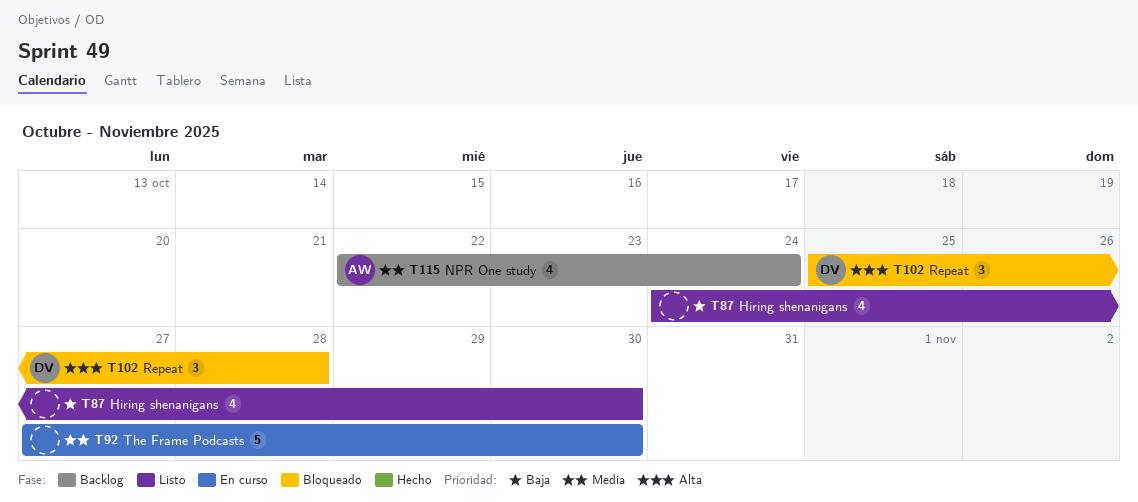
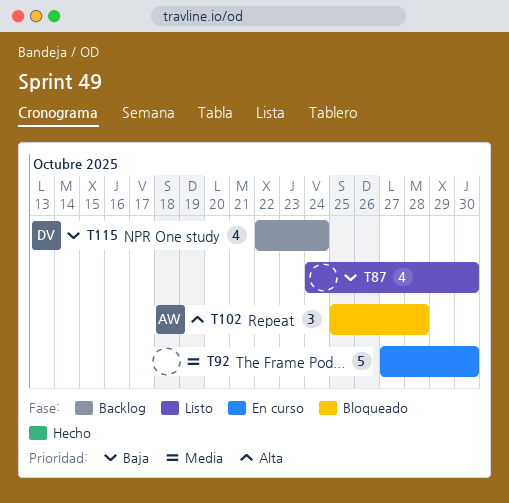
T102, owner: DV -> AW
T115, owner: AW -> DV
T115, priority: Media -> Baja

